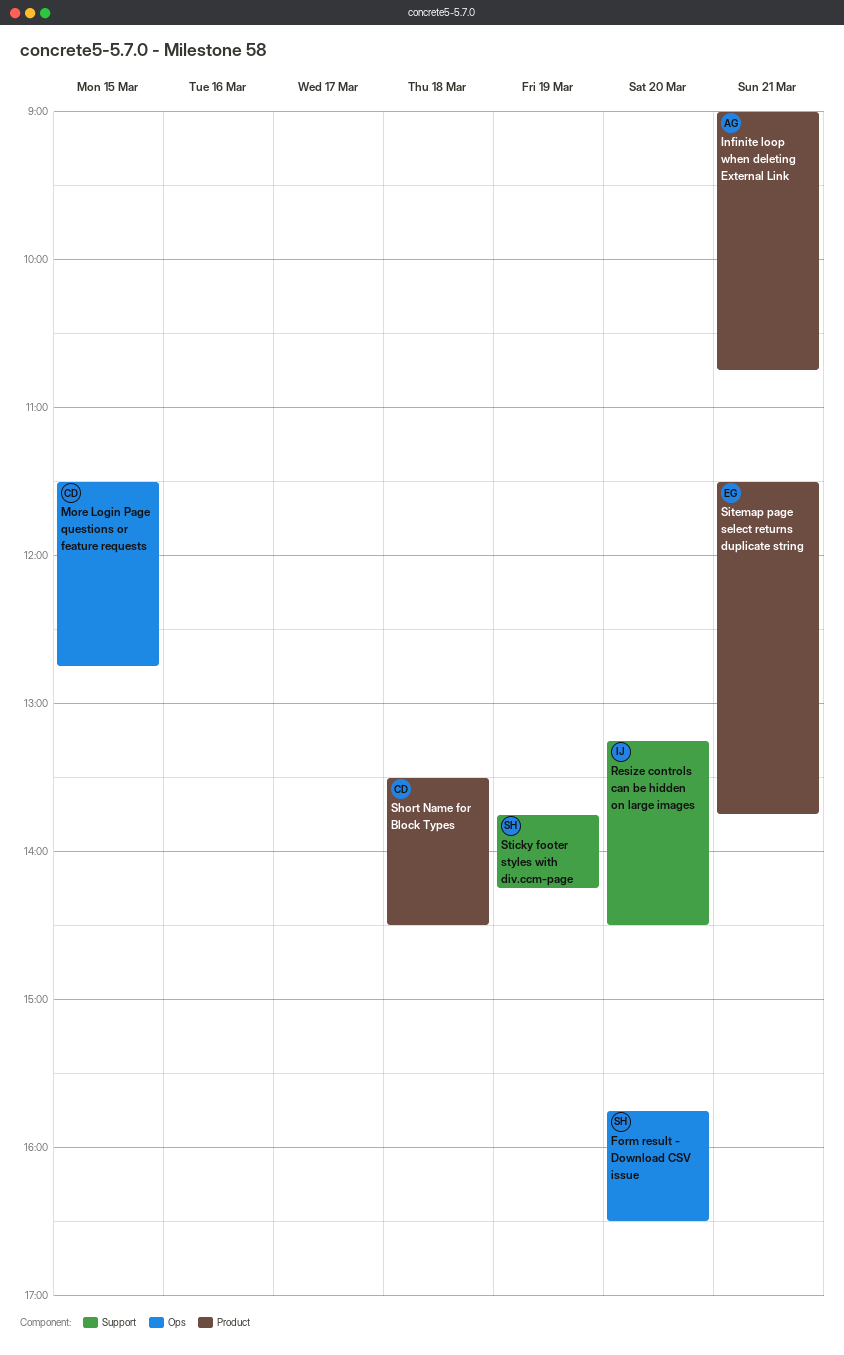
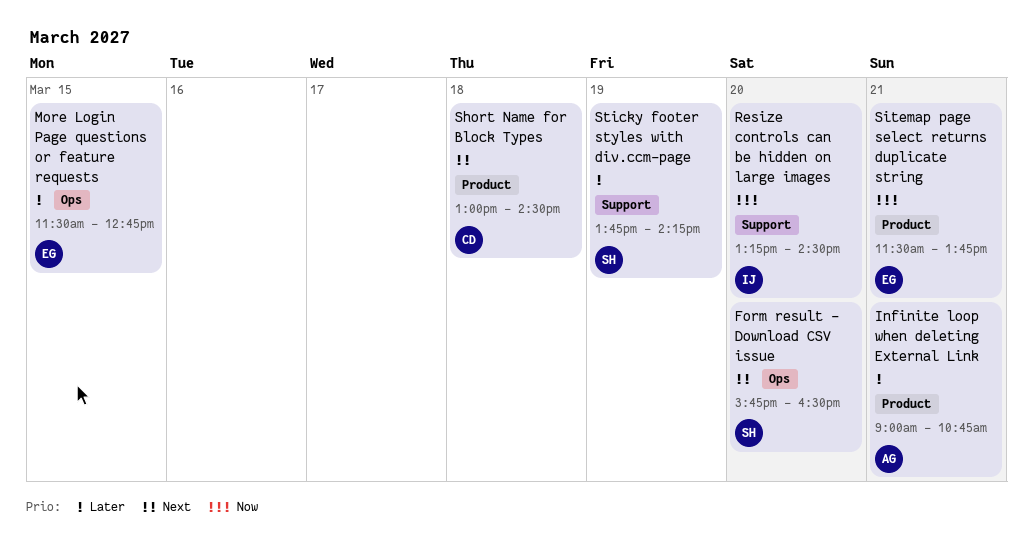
More Login Page questions or feature requests, owner: CD -> EG
Short Name for Block Types, begins: 13:30 -> 13:00

